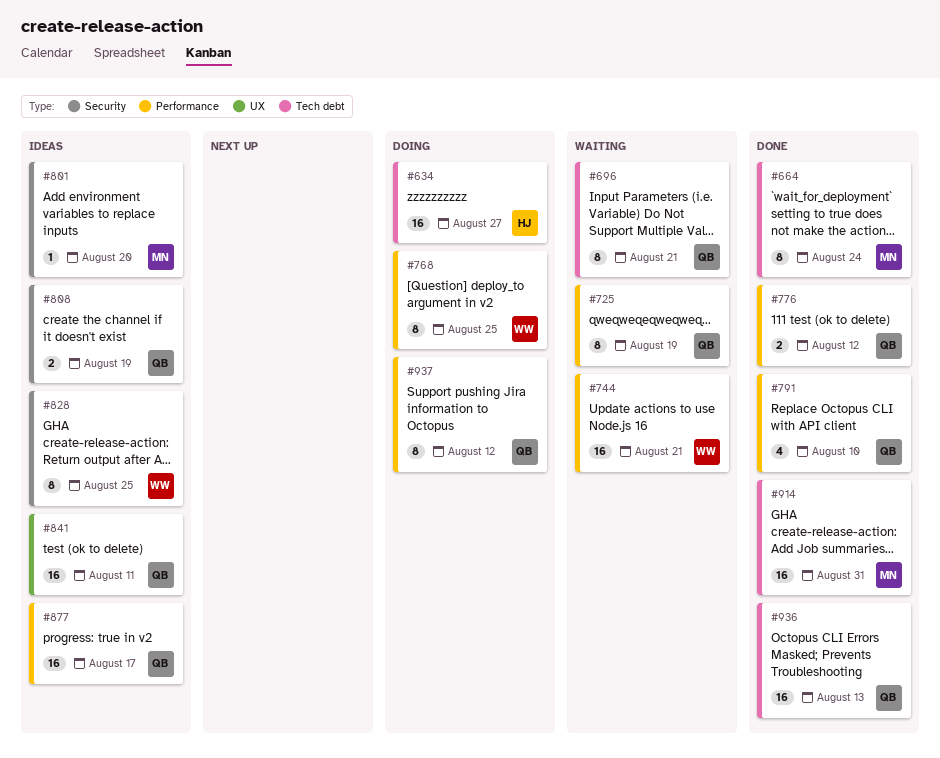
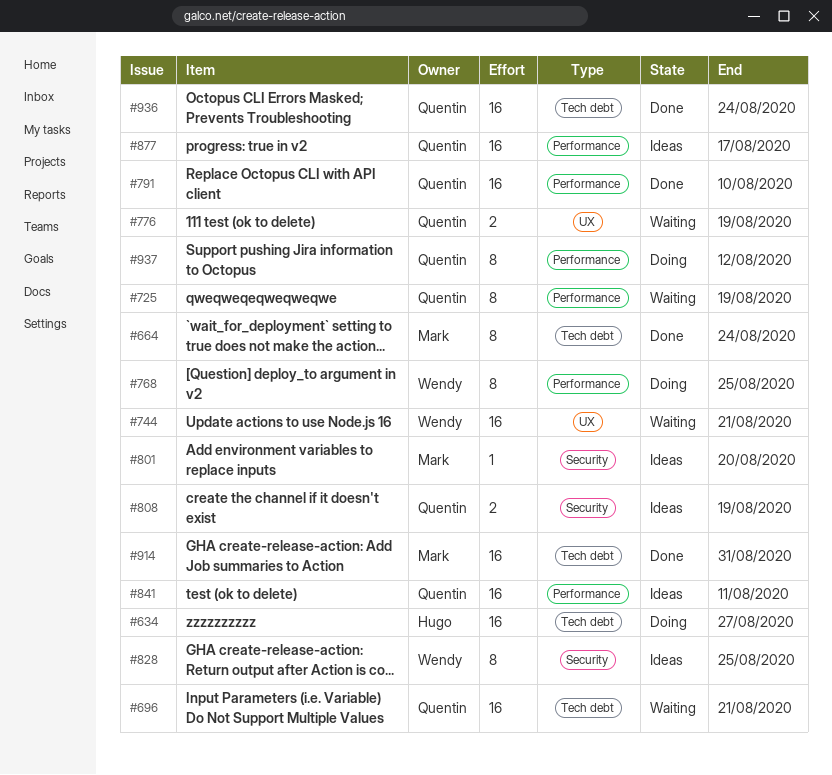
#696, estimate: 8 -> 16
#744, label: Performance -> UX
#776, status: Done -> Waiting
#776, label: Performance -> UX
#776, due: Aug 12 -> Aug 19
#791, estimate: 4 -> 16
#841, label: UX -> Performance
#936, due: Aug 13 -> Aug 24

